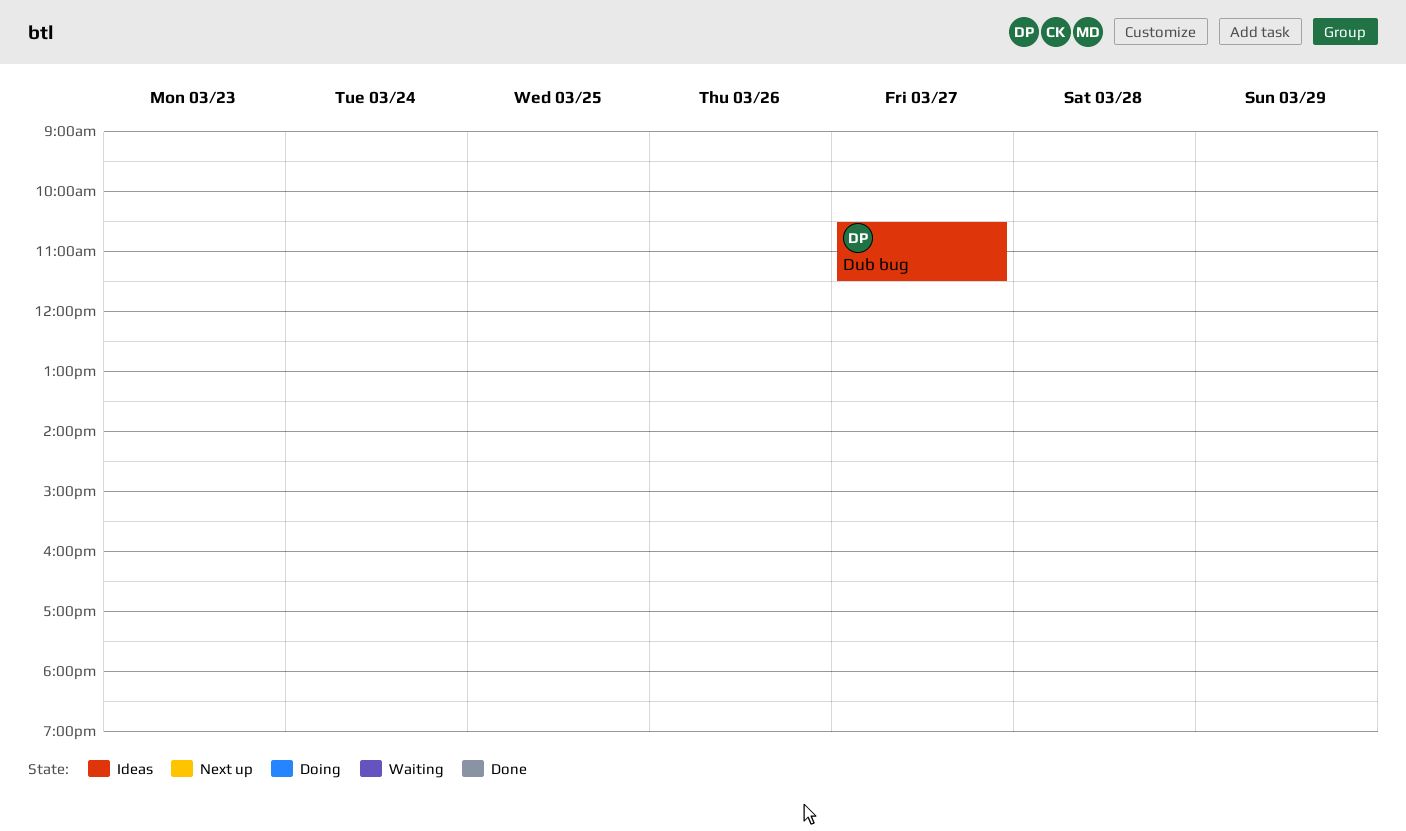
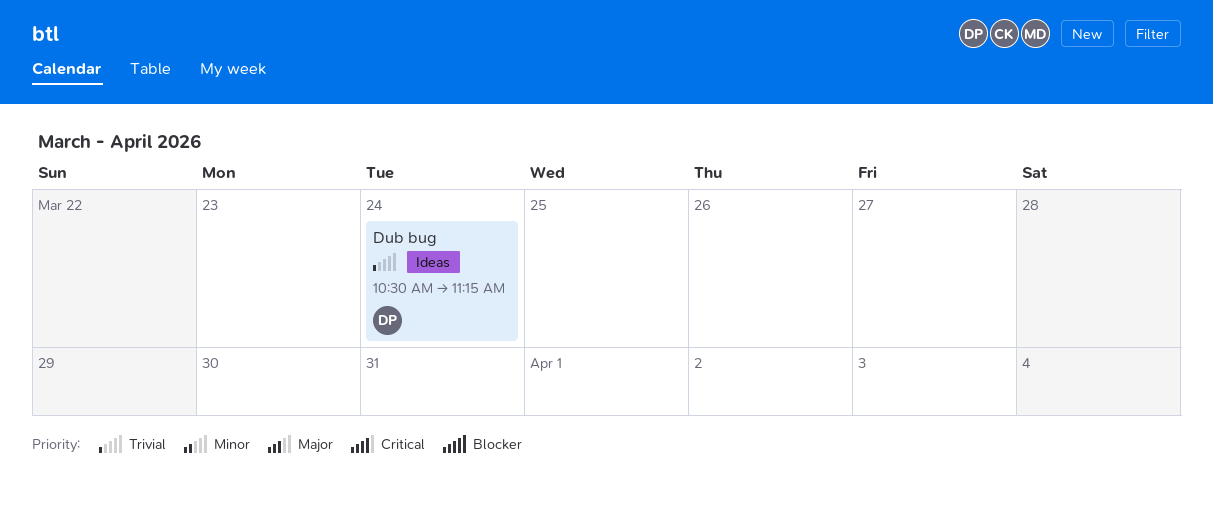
Dub bug, day: Mar 27 -> Mar 24
Dub bug, ends: 11:30 -> 11:15

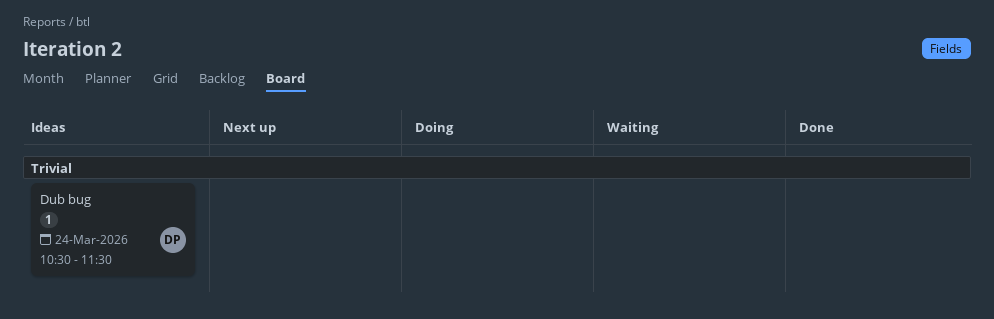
Dub bug, ends: 11:15 -> 11:30

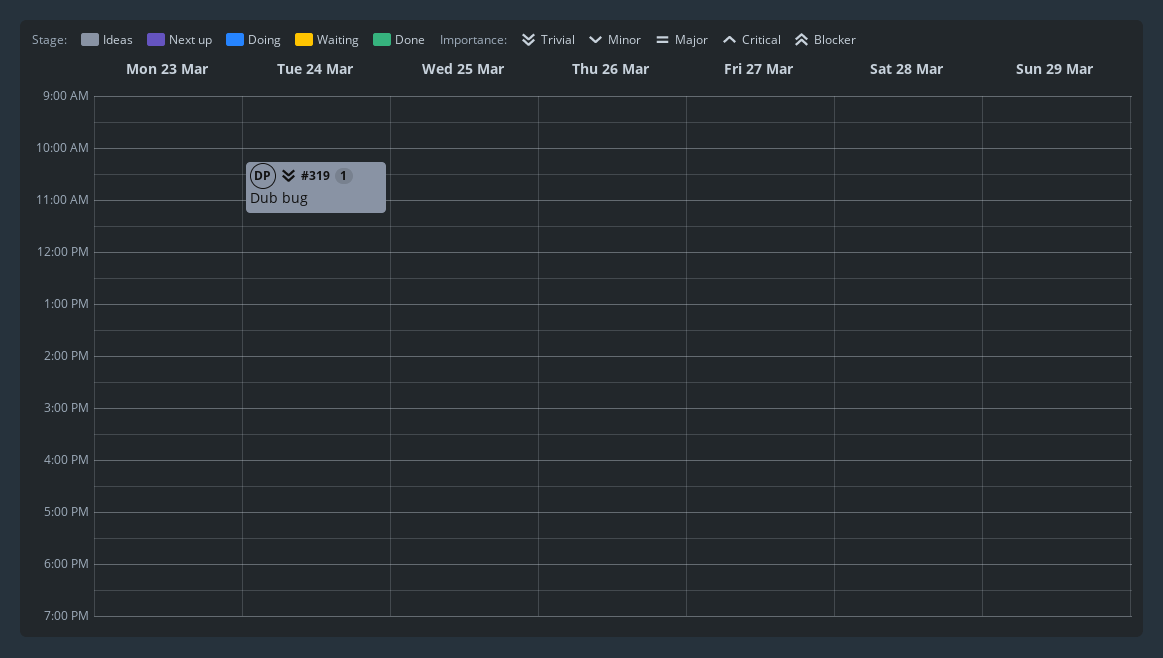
Dub bug, begins: 10:30 -> 10:15
Dub bug, ends: 11:30 -> 11:15

